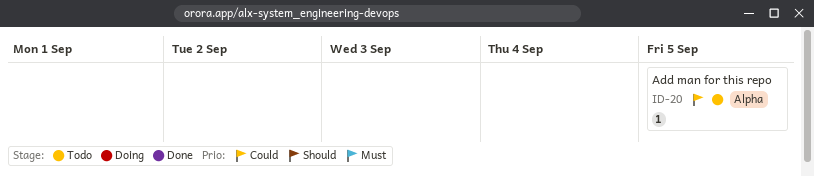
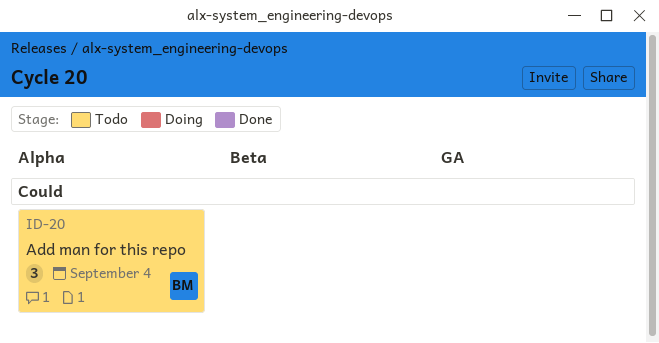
ID-20, estimate: 1 -> 3
ID-20, due: Sep 5 -> Sep 4

